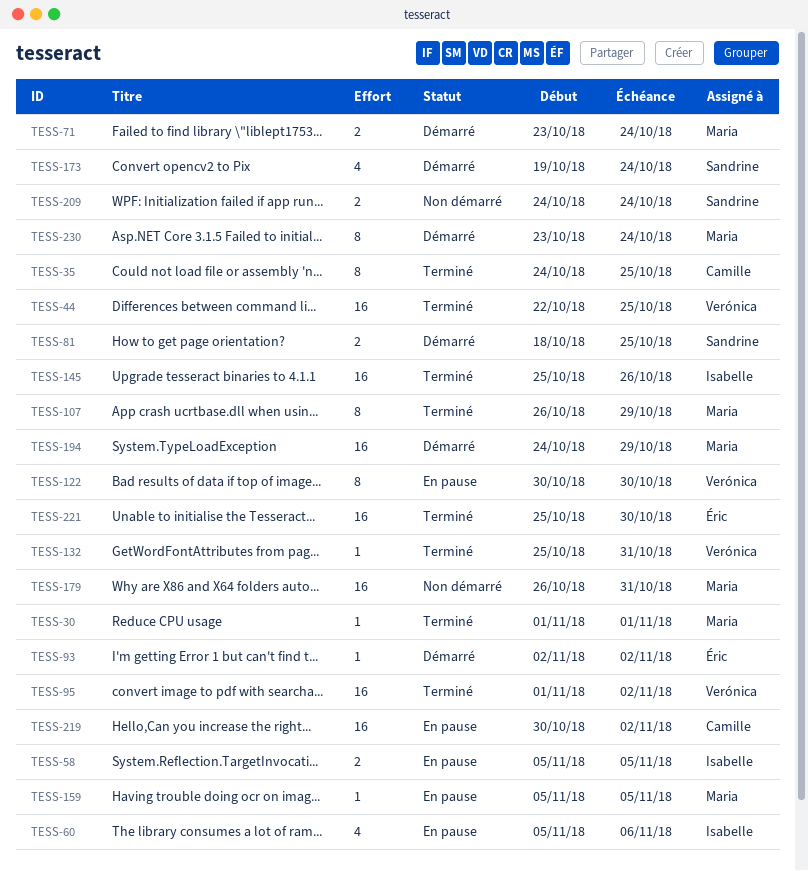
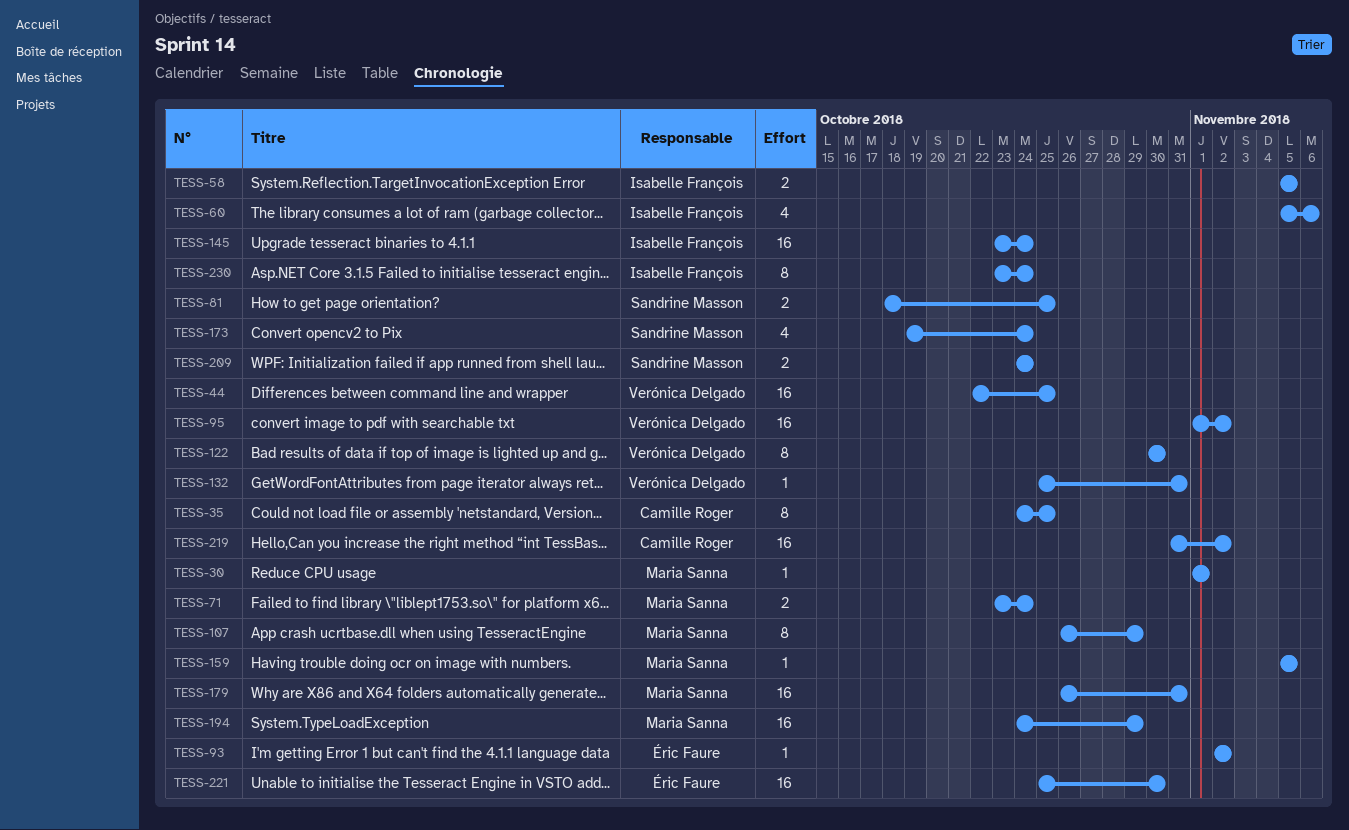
TESS-145, start: Oct 25 -> Oct 23
TESS-145, due: Oct 26 -> Oct 24
TESS-219, start: Oct 30 -> Oct 31
TESS-230, owner: Maria Sanna -> Isabelle François

